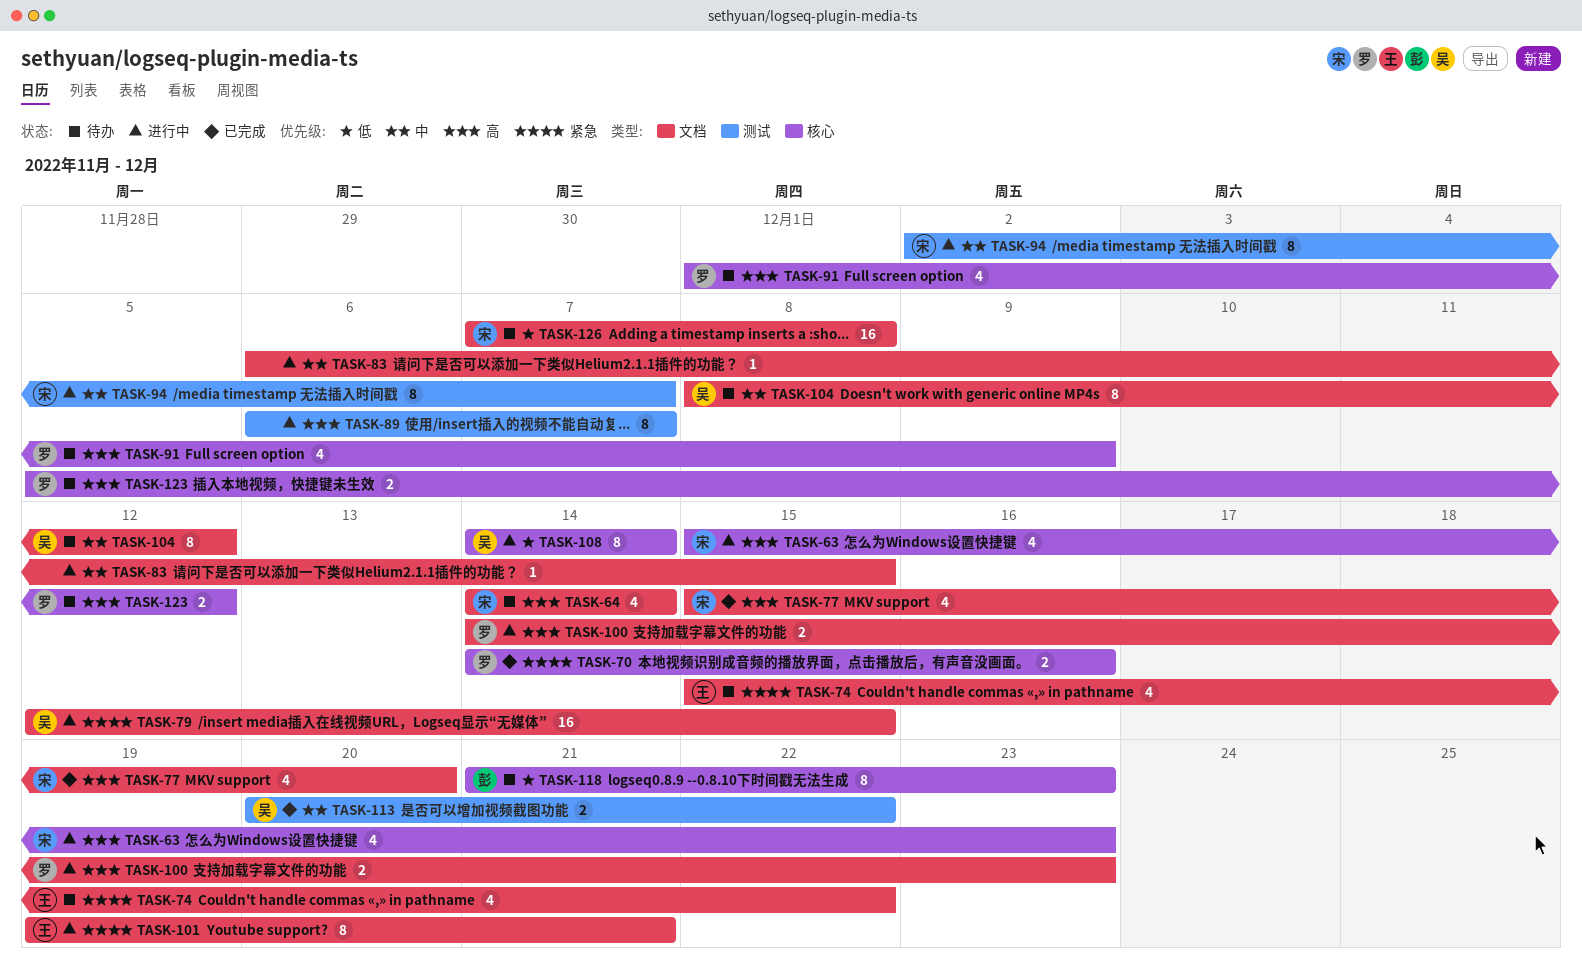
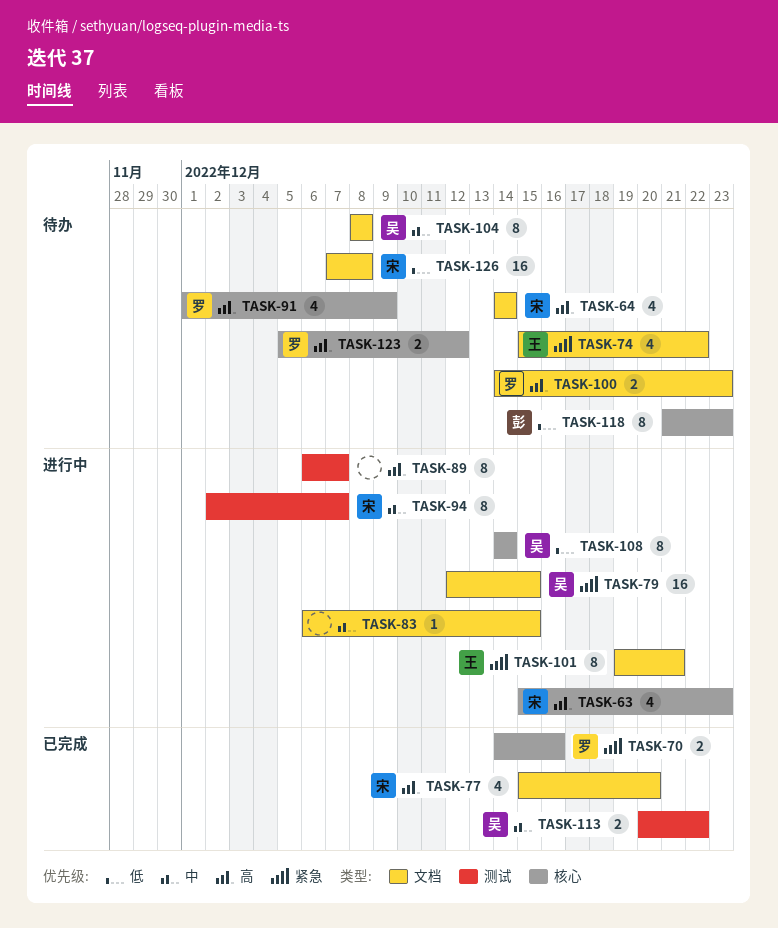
TASK-100, status: 进行中 -> 待办
TASK-104, due: Dec 12 -> Dec 8

